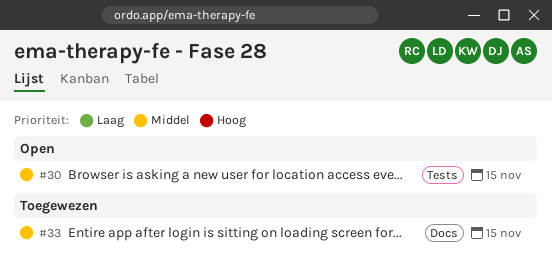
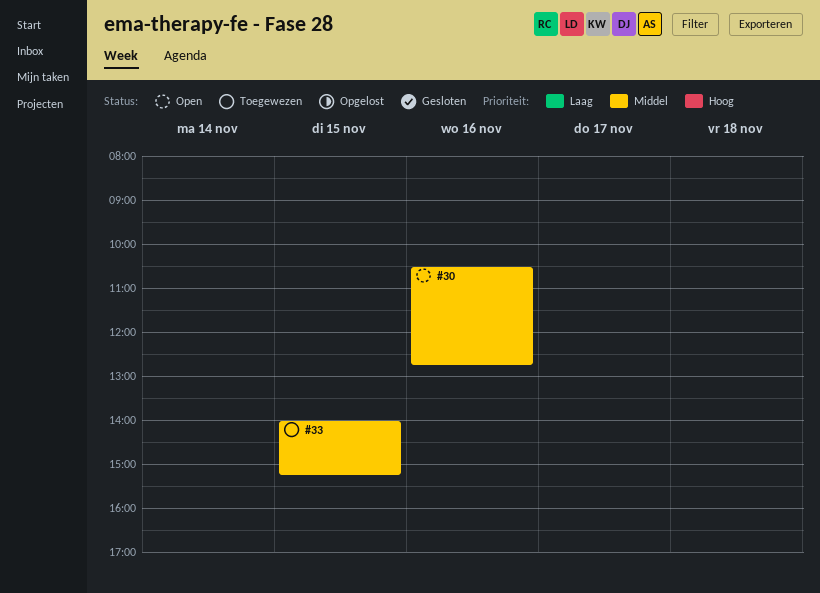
#30, day: Nov 15 -> Nov 16

